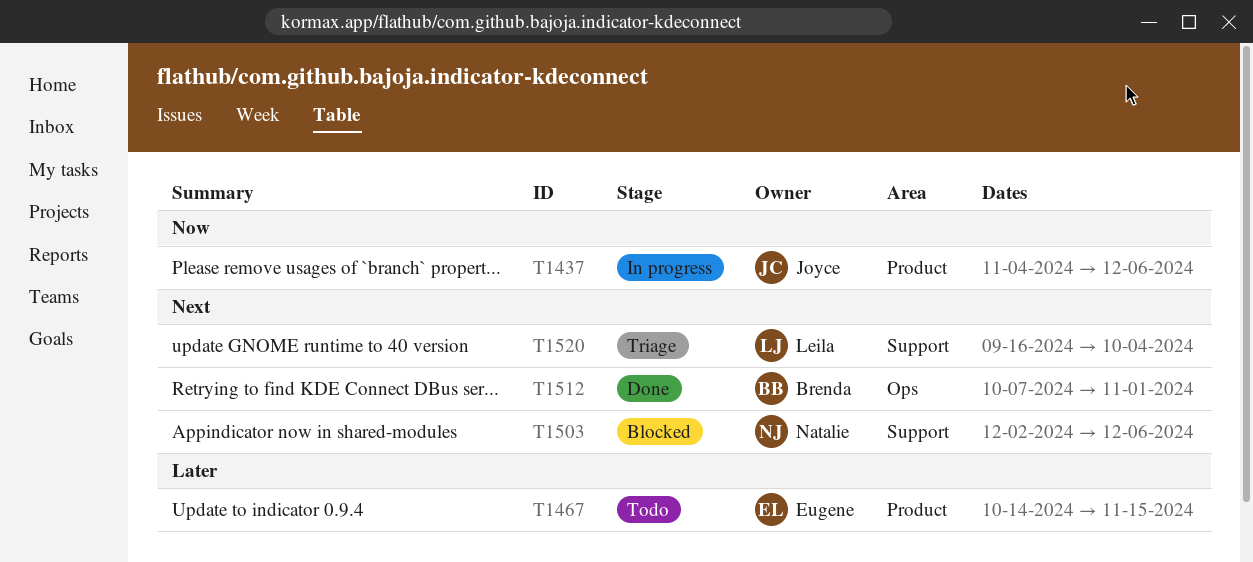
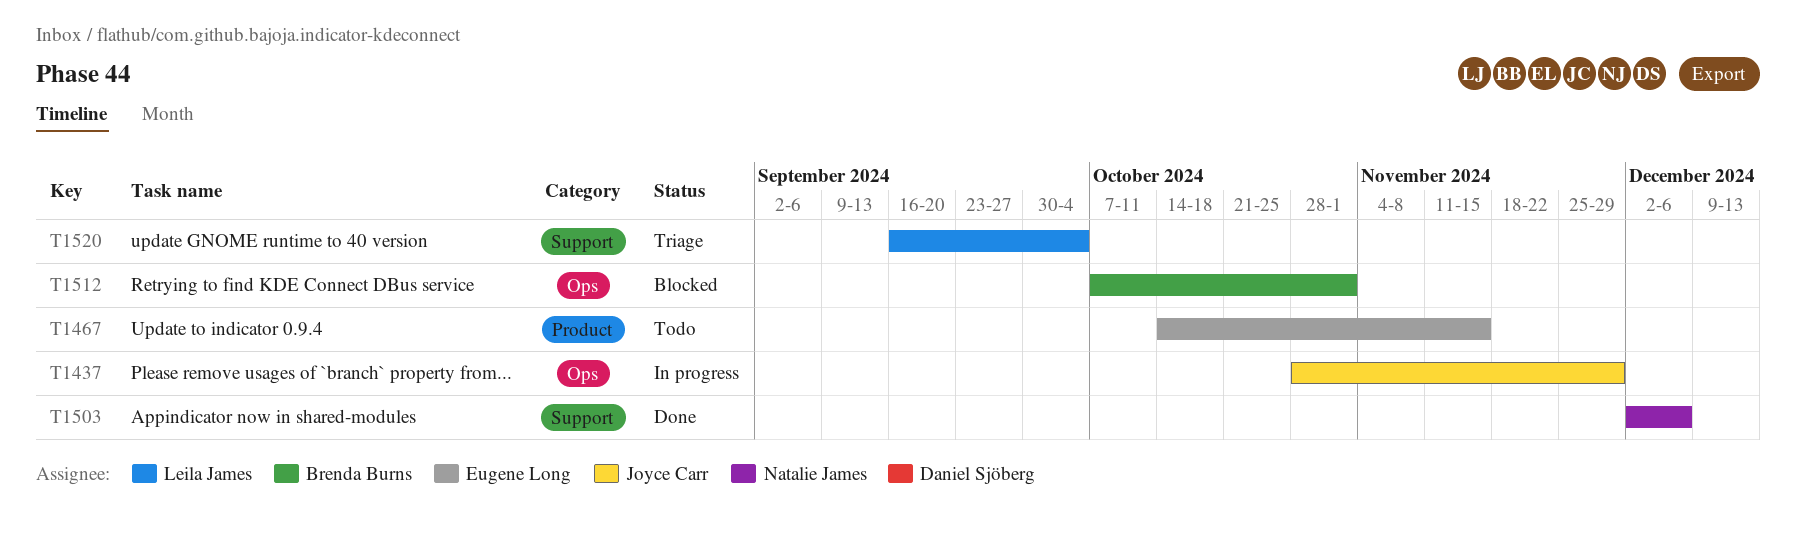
T1437, label: Product -> Ops
T1437, start: Nov 4 -> Oct 28
T1437, due: Dec 6 -> Nov 29
T1503, status: Blocked -> Done
T1512, status: Done -> Blocked

